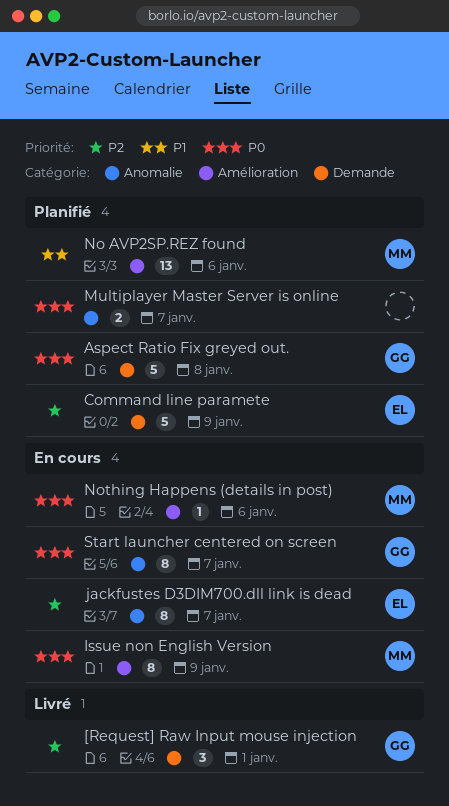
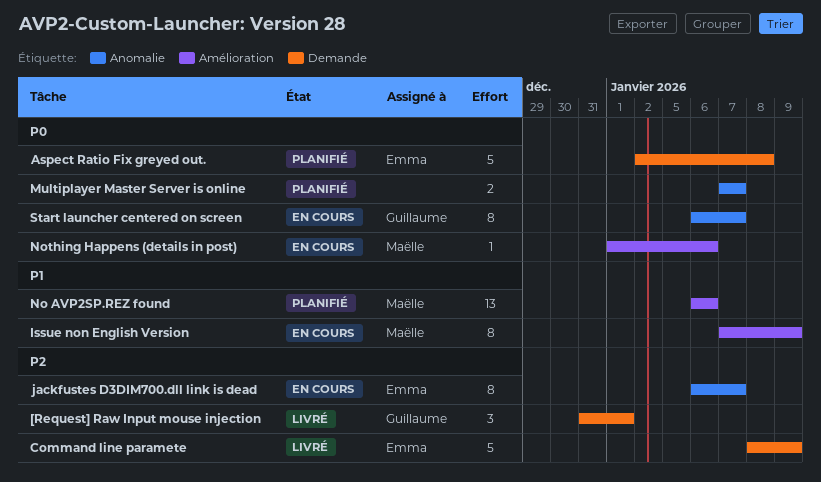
Aspect Ratio Fix greyed out., owner: Guillaume -> Emma
Command line paramete, status: Planifié -> Livré
Issue non English Version, priority: P0 -> P1

